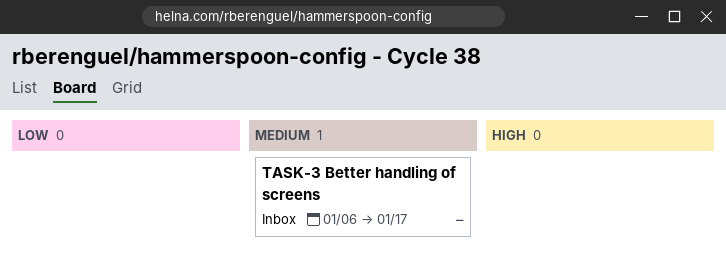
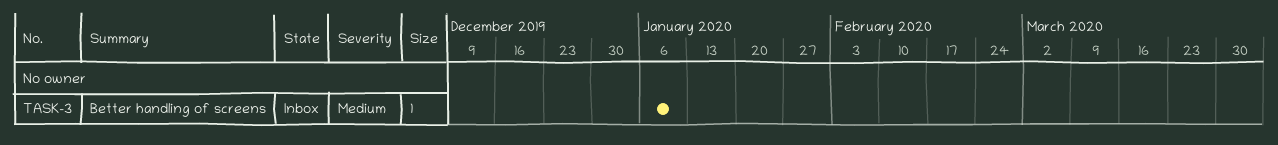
TASK-3, due: Jan 17 -> Jan 10

